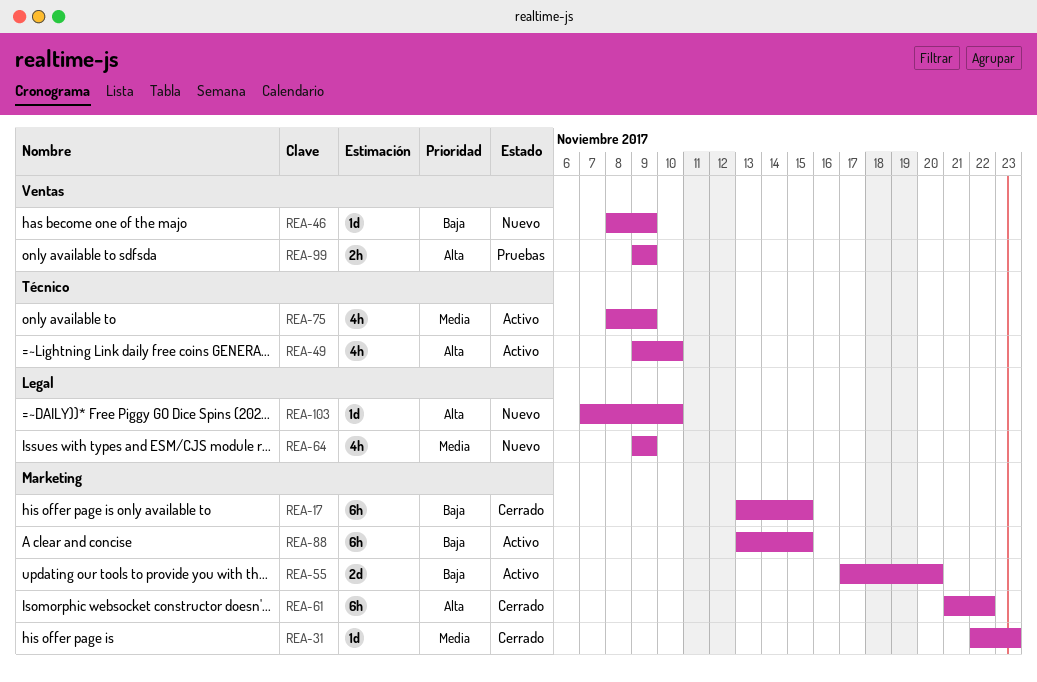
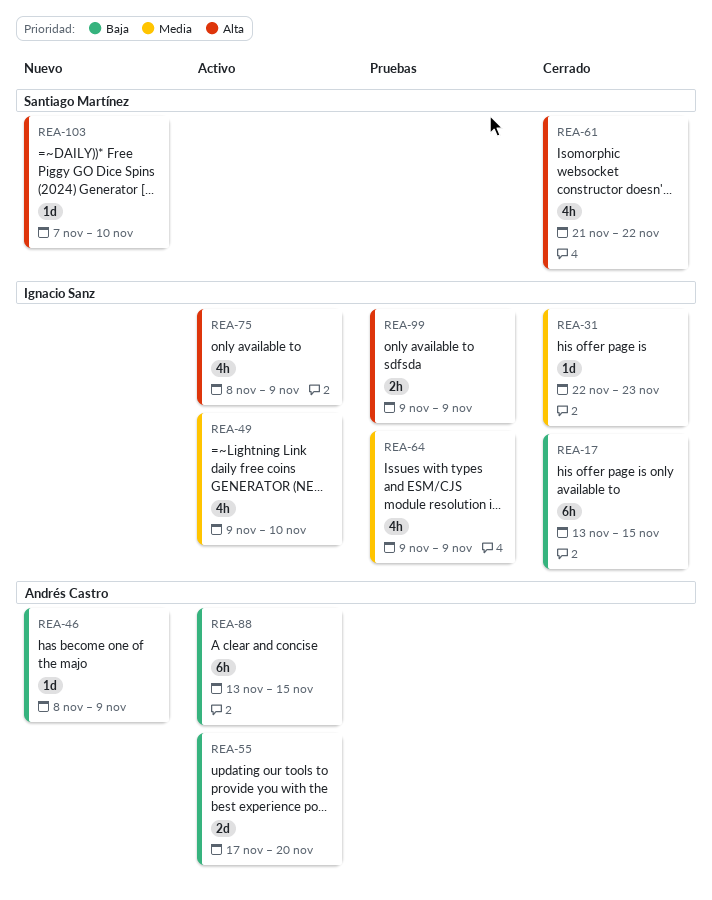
REA-49, priority: Alta -> Media
REA-61, estimate: 6h -> 4h
REA-64, status: Nuevo -> Pruebas
REA-75, priority: Media -> Alta

